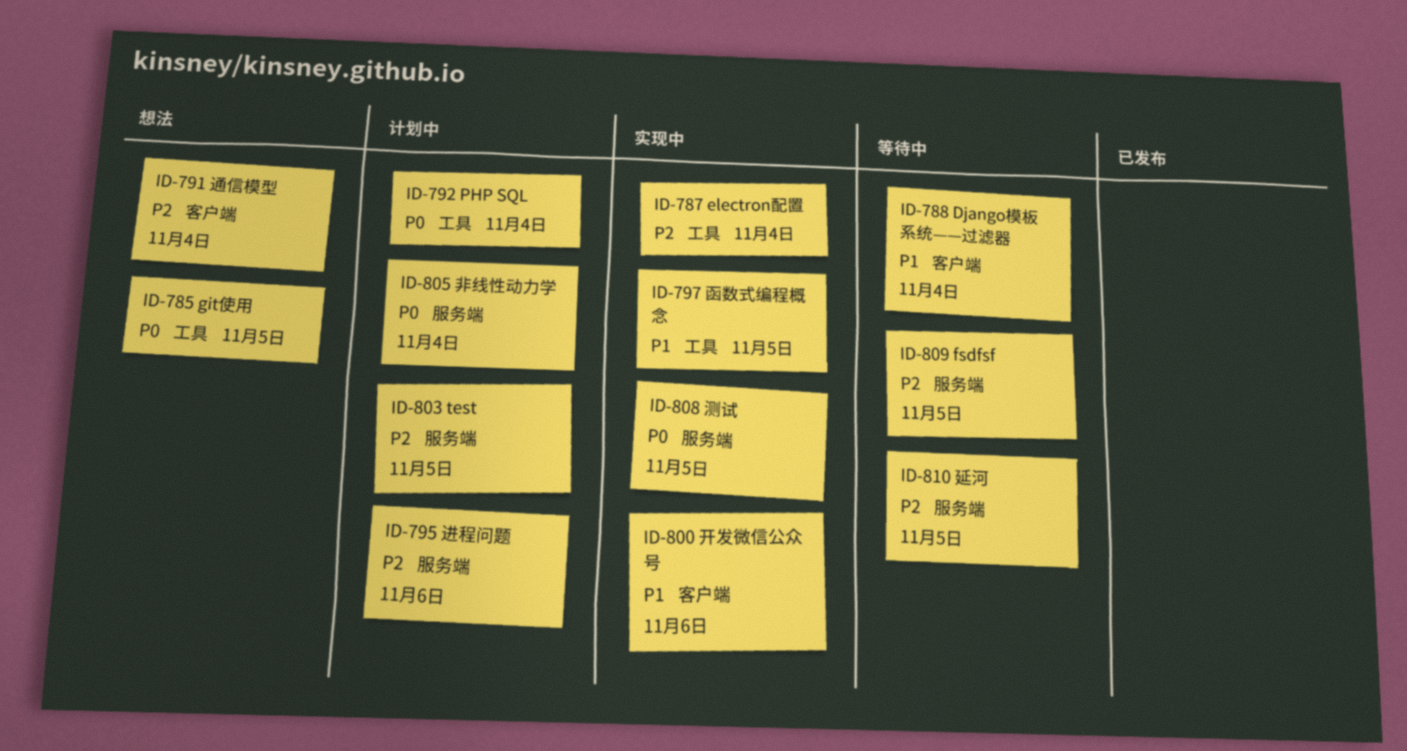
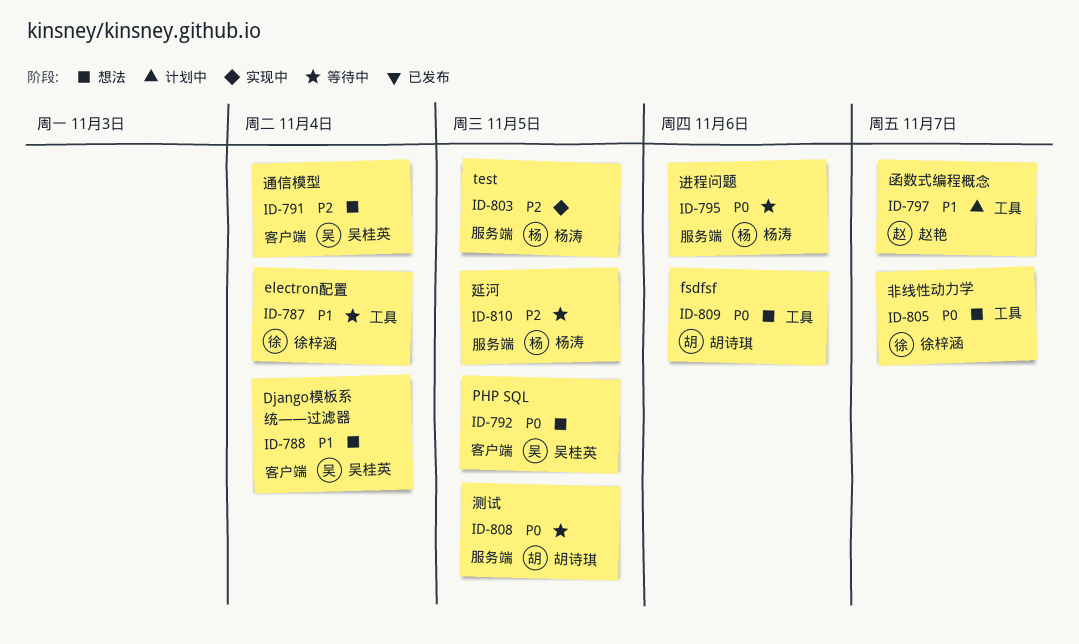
ID-785: present -> none
ID-787, status: 实现中 -> 等待中
ID-787, priority: P2 -> P1
ID-788, status: 等待中 -> 想法
ID-792, status: 计划中 -> 想法
ID-792, label: 工具 -> 客户端
ID-792, due: Nov 4 -> Nov 5
ID-795, status: 计划中 -> 等待中
ID-795, priority: P2 -> P0
ID-797, status: 实现中 -> 计划中
ID-797, due: Nov 5 -> Nov 7
ID-800: present -> none
ID-803, status: 计划中 -> 实现中
ID-805, status: 计划中 -> 想法
ID-805, label: 服务端 -> 工具
ID-805, due: Nov 4 -> Nov 7
ID-808, status: 实现中 -> 等待中
ID-809, status: 等待中 -> 想法
ID-809, priority: P2 -> P0
ID-809, label: 服务端 -> 工具
ID-809, due: Nov 5 -> Nov 6

